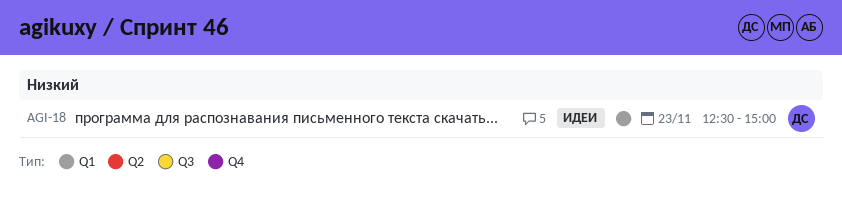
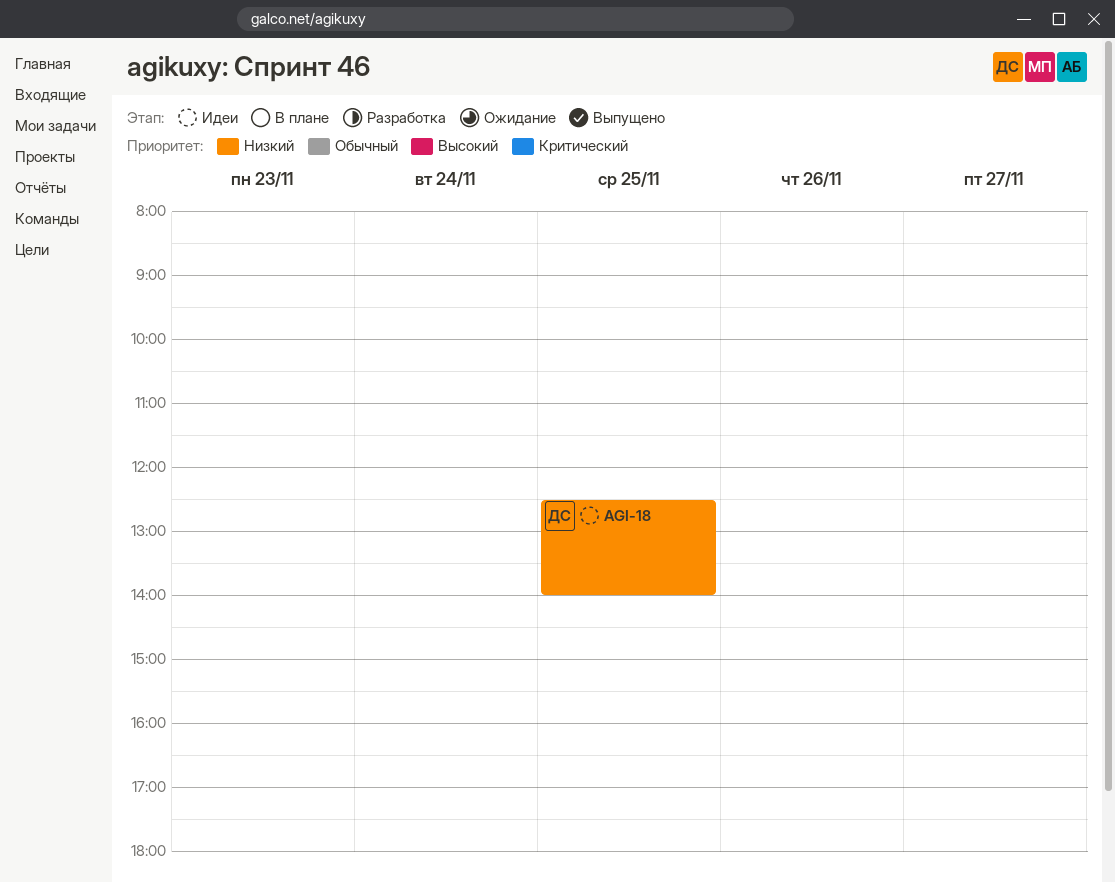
AGI-18, day: Nov 23 -> Nov 25
AGI-18, ends: 15:00 -> 14:00

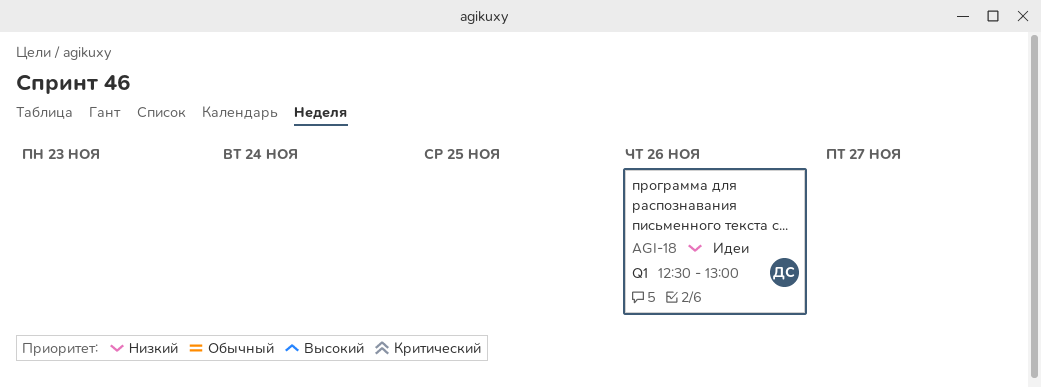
AGI-18, day: Nov 25 -> Nov 26
AGI-18, ends: 14:00 -> 13:00

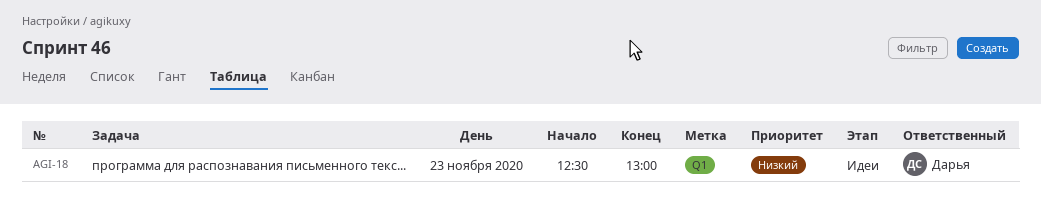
AGI-18, day: Nov 26 -> Nov 23

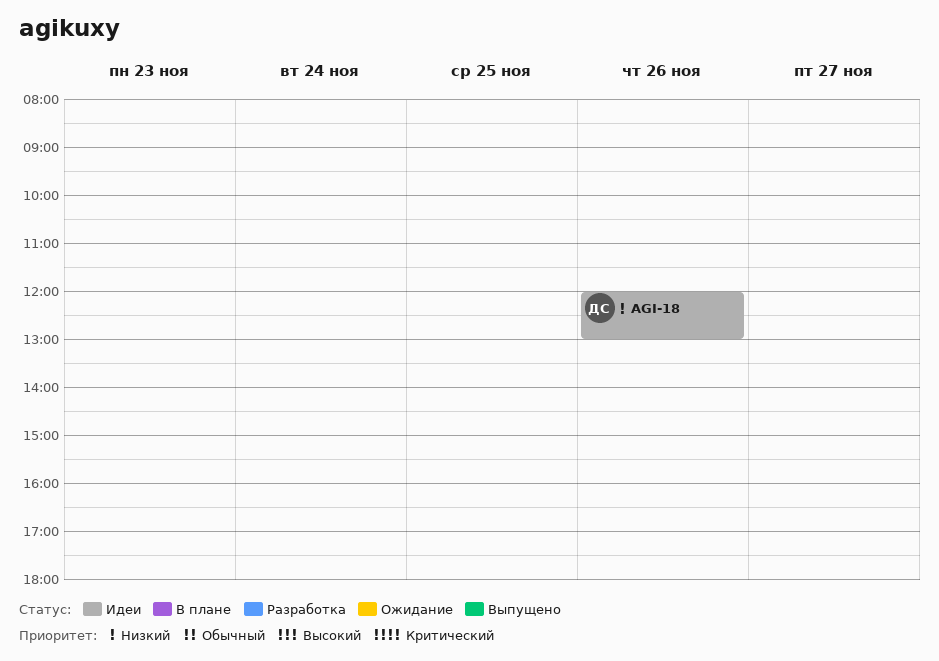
AGI-18, day: Nov 23 -> Nov 26
AGI-18, begins: 12:30 -> 12:00

